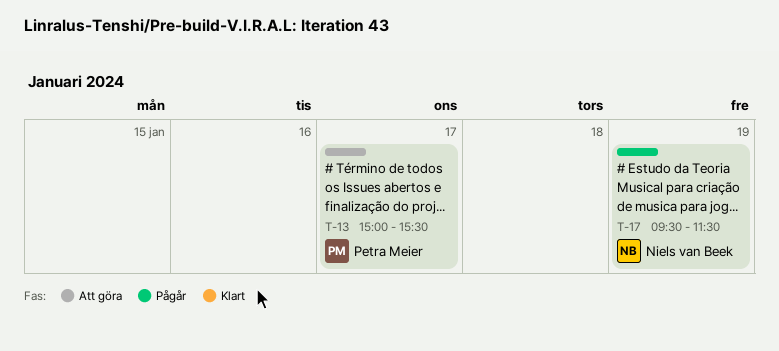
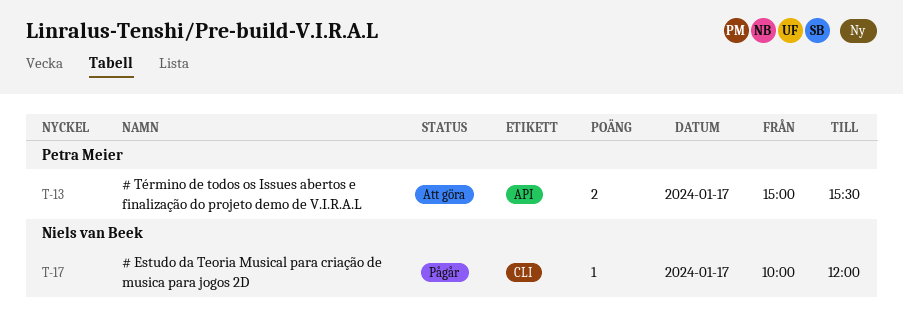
T-17, day: Jan 19 -> Jan 17
T-17, begins: 09:30 -> 10:00
T-17, ends: 11:30 -> 12:00

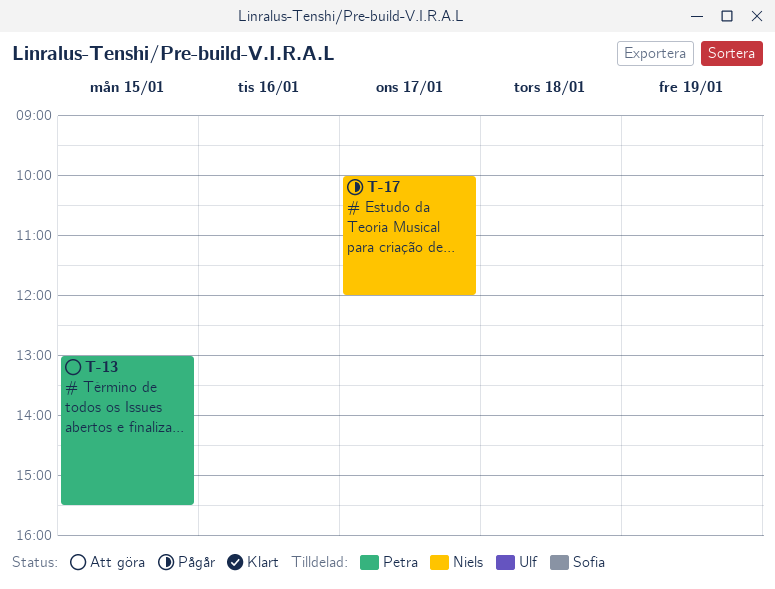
T-13, day: Jan 17 -> Jan 15
T-13, begins: 15:00 -> 13:00

